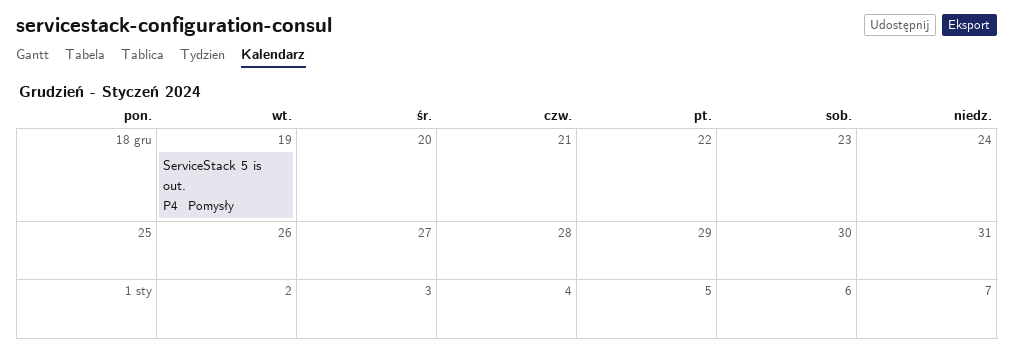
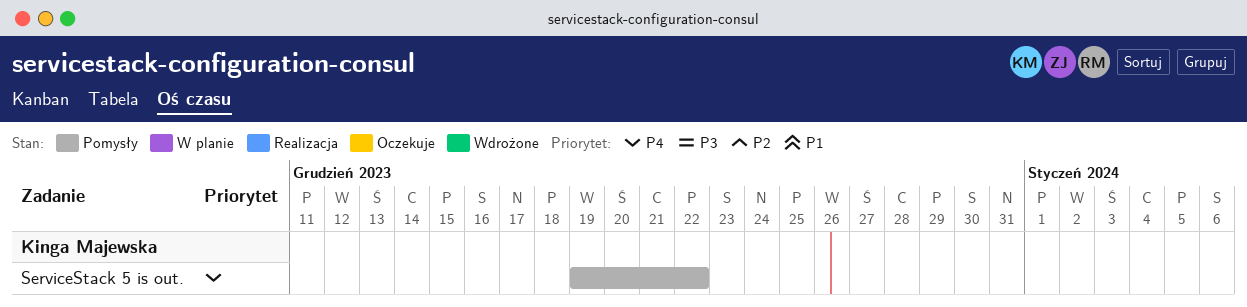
ServiceStack 5 is out., due: Dec 19 -> Dec 22

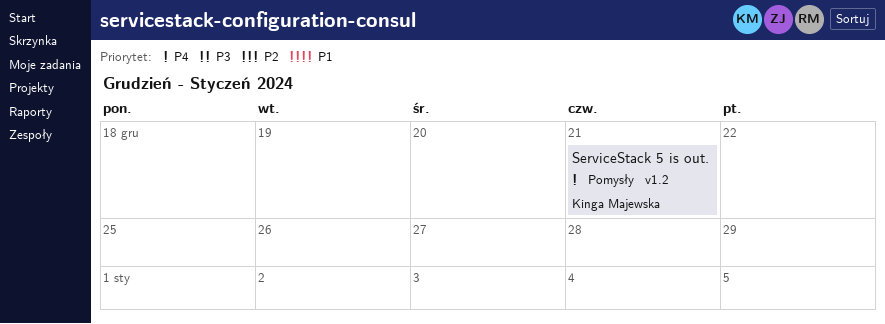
ServiceStack 5 is out., due: Dec 22 -> Dec 21

